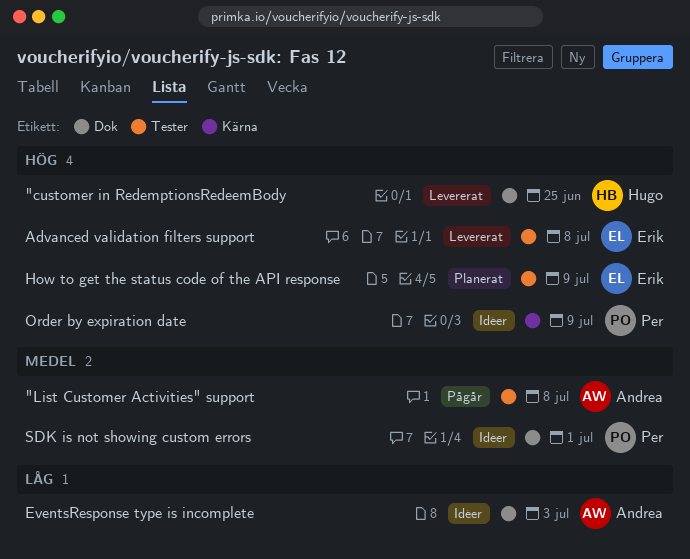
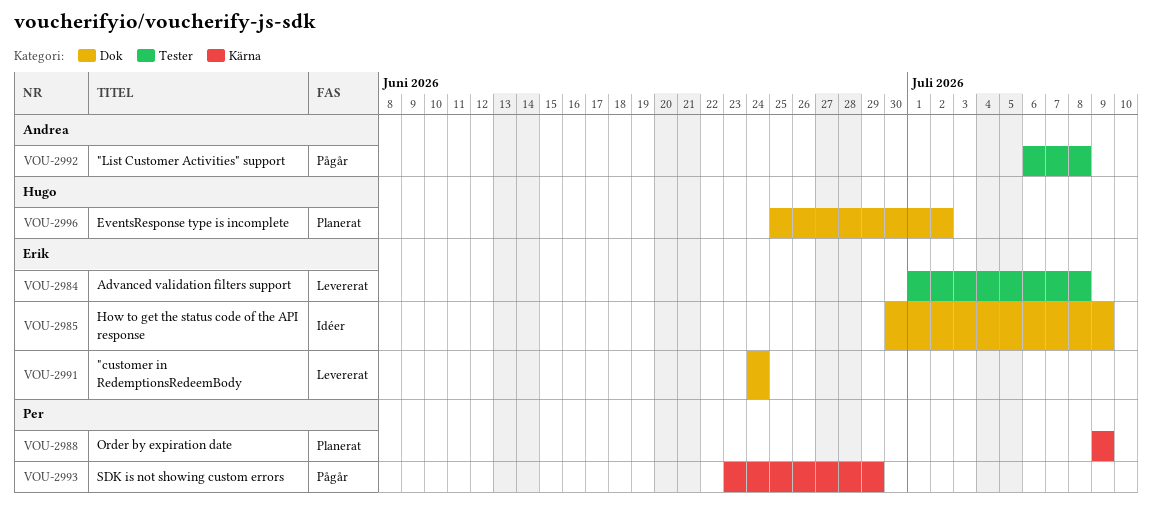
"customer in RedemptionsRedeemBody, owner: Hugo -> Erik
"customer in RedemptionsRedeemBody, due: Jun 25 -> Jun 24
EventsResponse type is incomplete, status: Idéer -> Planerat
EventsResponse type is incomplete, owner: Andrea -> Hugo
EventsResponse type is incomplete, due: Jul 3 -> Jul 2
How to get the status code of the API response, status: Planerat -> Idéer
How to get the status code of the API response, label: Tester -> Dok
Order by expiration date, status: Idéer -> Planerat
SDK is not showing custom errors, status: Idéer -> Pågår
SDK is not showing custom errors, label: Dok -> Kärna
SDK is not showing custom errors, due: Jul 1 -> Jun 29

